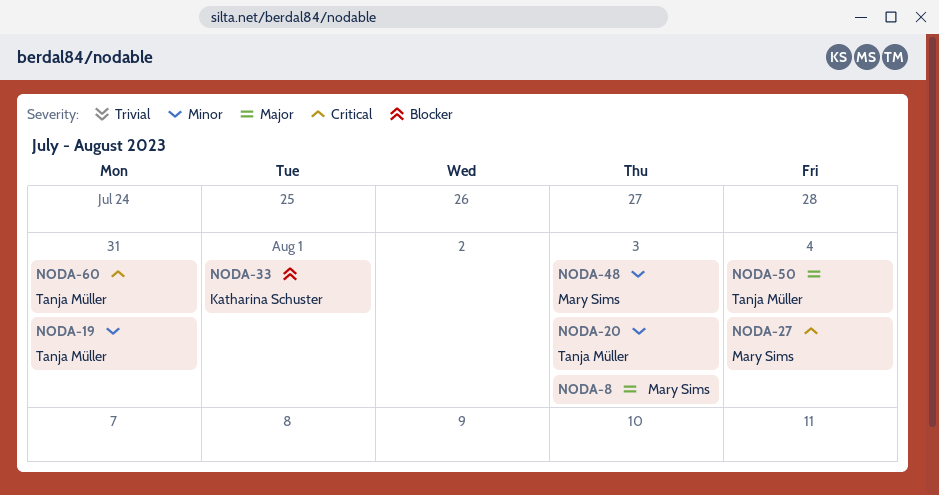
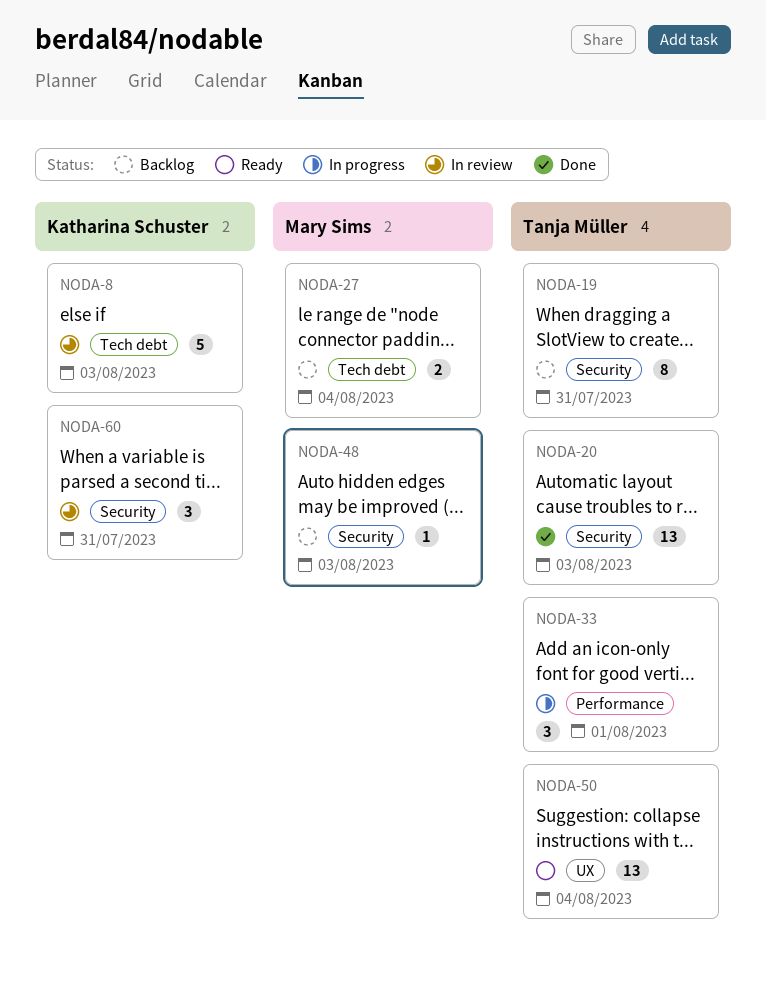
NODA-8, owner: Mary Sims -> Katharina Schuster
NODA-33, owner: Katharina Schuster -> Tanja Müller
NODA-60, owner: Tanja Müller -> Katharina Schuster

